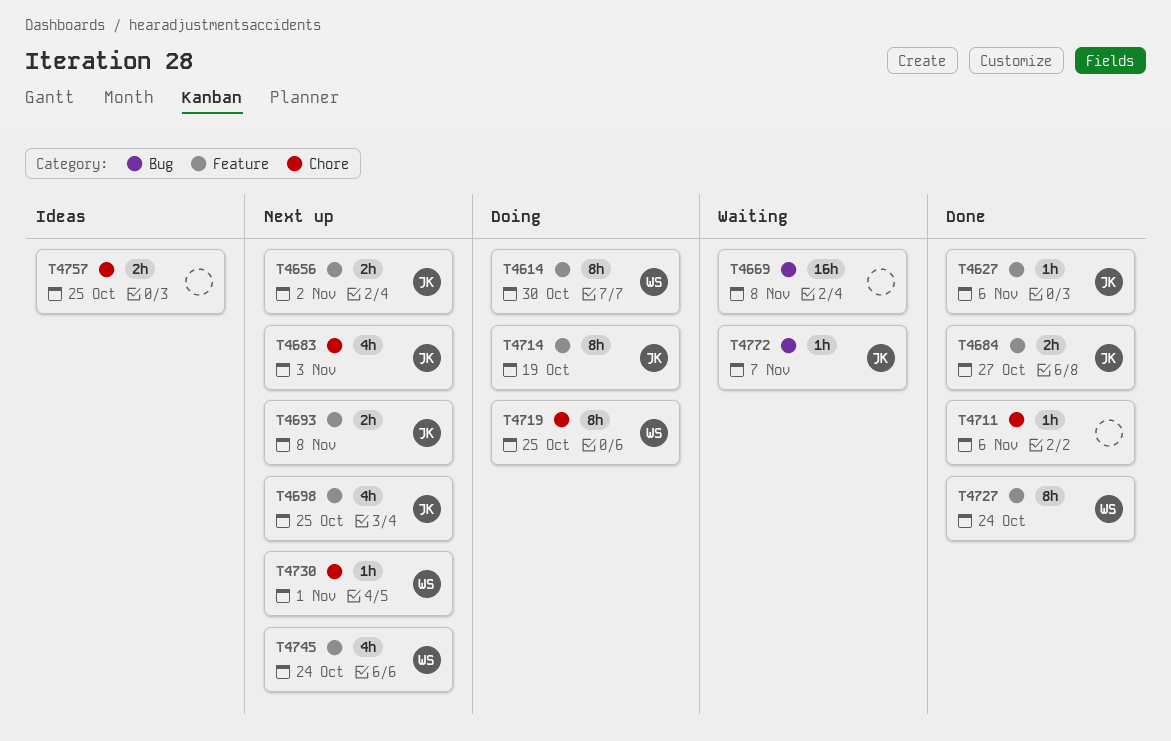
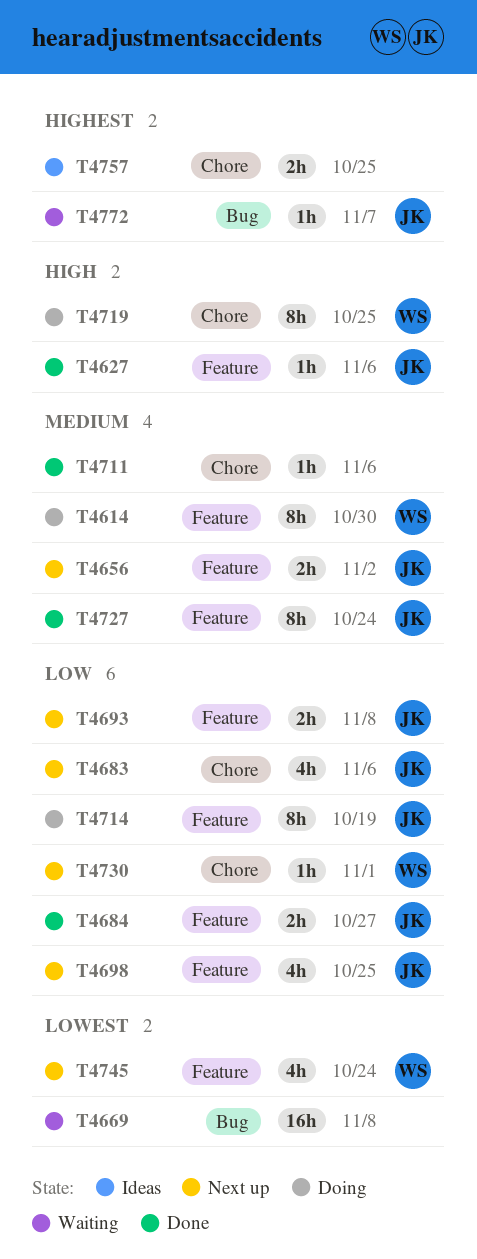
T4683, due: Nov 3 -> Nov 6
T4727, owner: WS -> JK

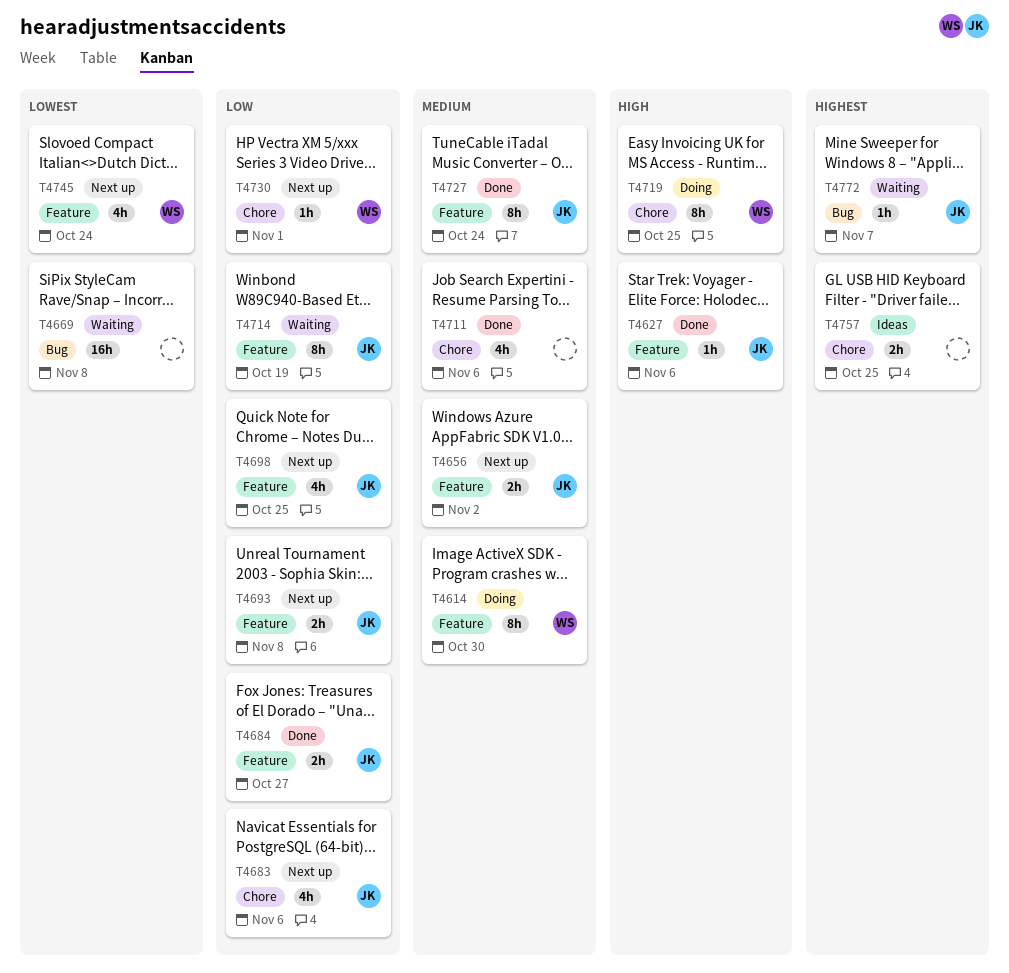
T4711, estimate: 1h -> 4h
T4714, status: Doing -> Waiting

